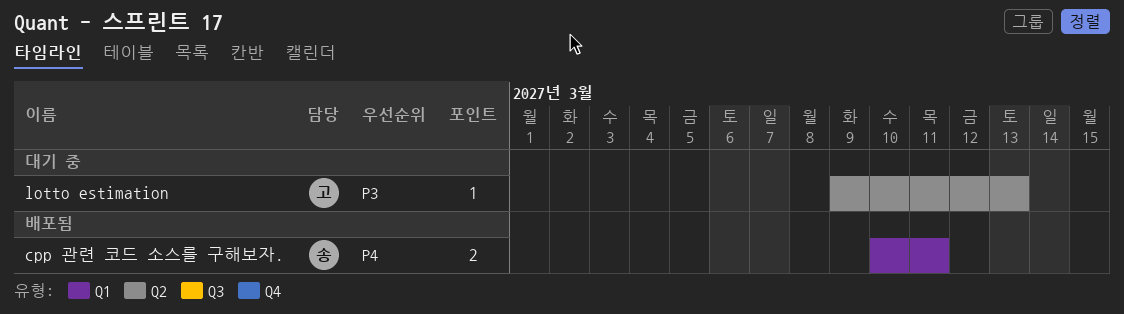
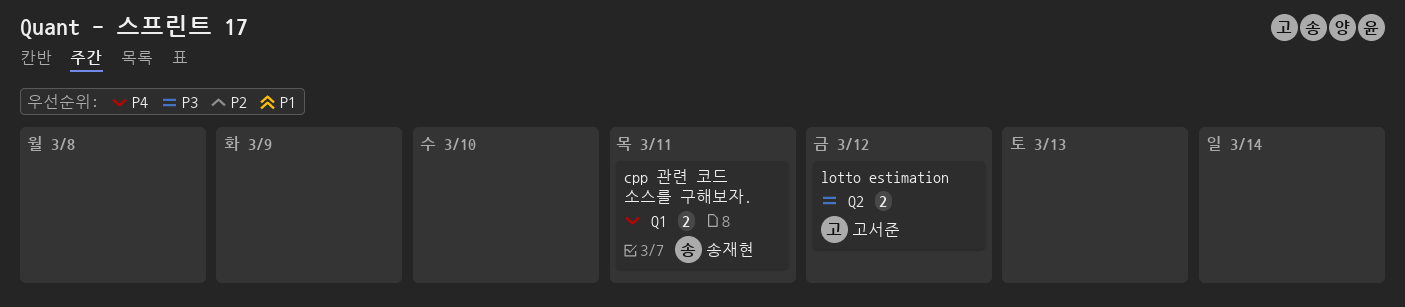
lotto estimation, estimate: 1 -> 2
lotto estimation, due: Mar 13 -> Mar 12

